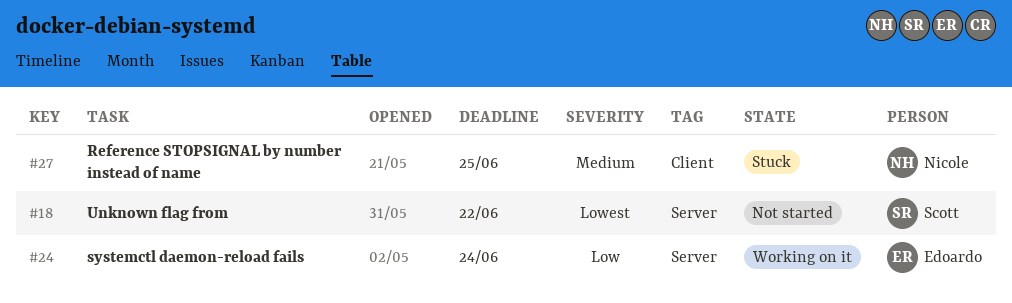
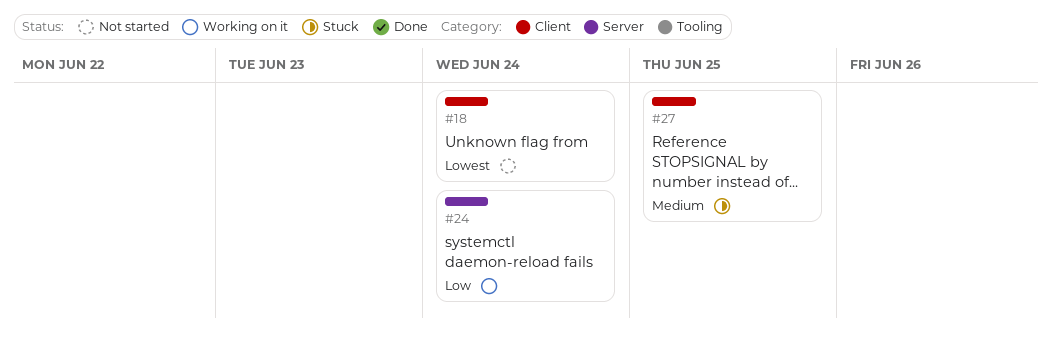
#18, label: Server -> Client
#18, due: Jun 22 -> Jun 24

